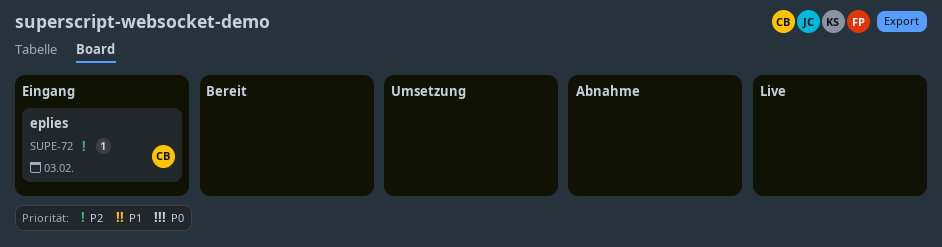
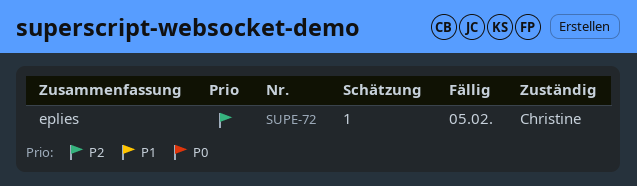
SUPE-72, due: Feb 3 -> Feb 5

